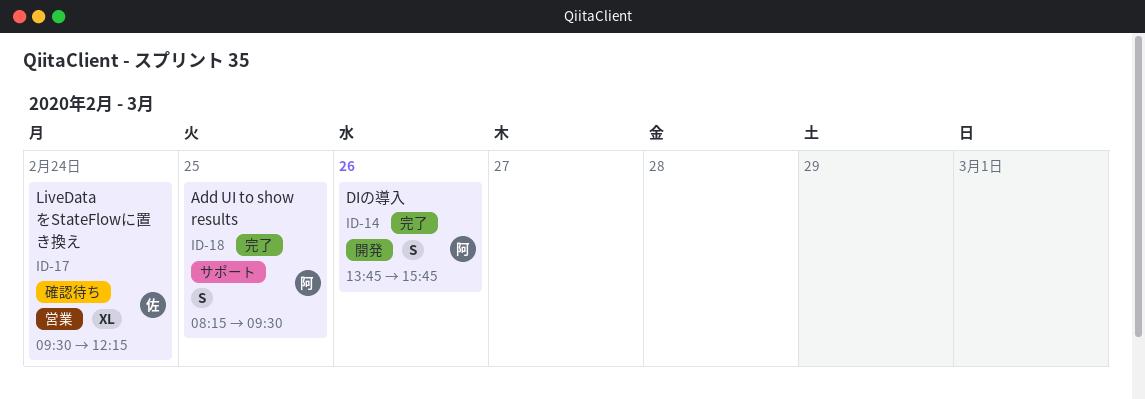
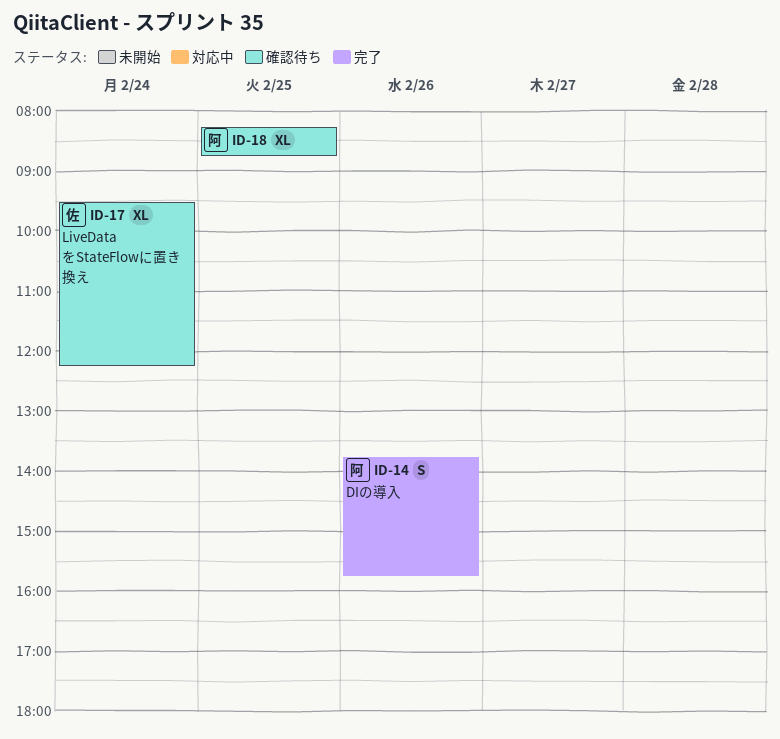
ID-18, status: 完了 -> 確認待ち
ID-18, estimate: S -> XL
ID-18, ends: 09:30 -> 08:45

